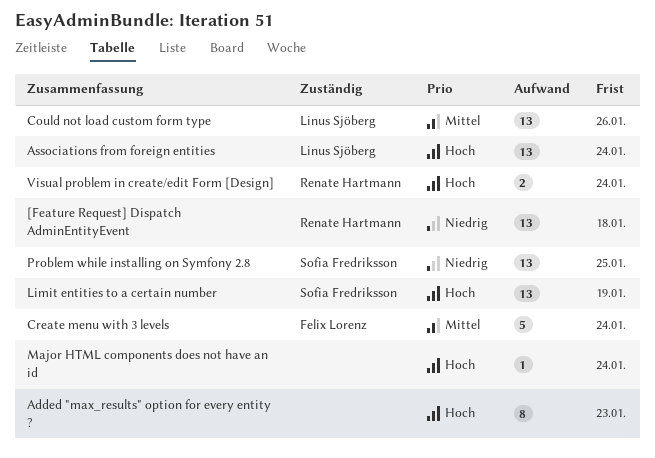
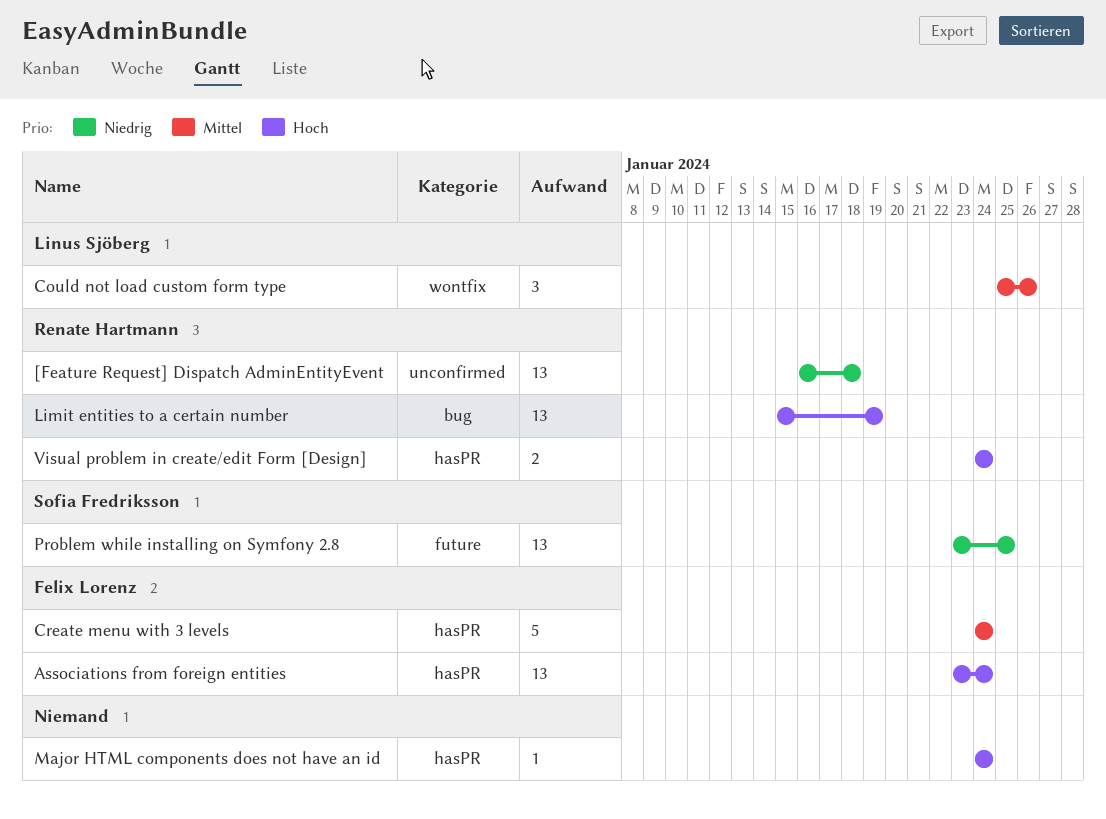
Added "max_results" option for every entity ?: present -> none
Associations from foreign entities, owner: Linus Sjöberg -> Felix Lorenz
Could not load custom form type, estimate: 13 -> 3
Limit entities to a certain number, owner: Sofia Fredriksson -> Renate Hartmann

